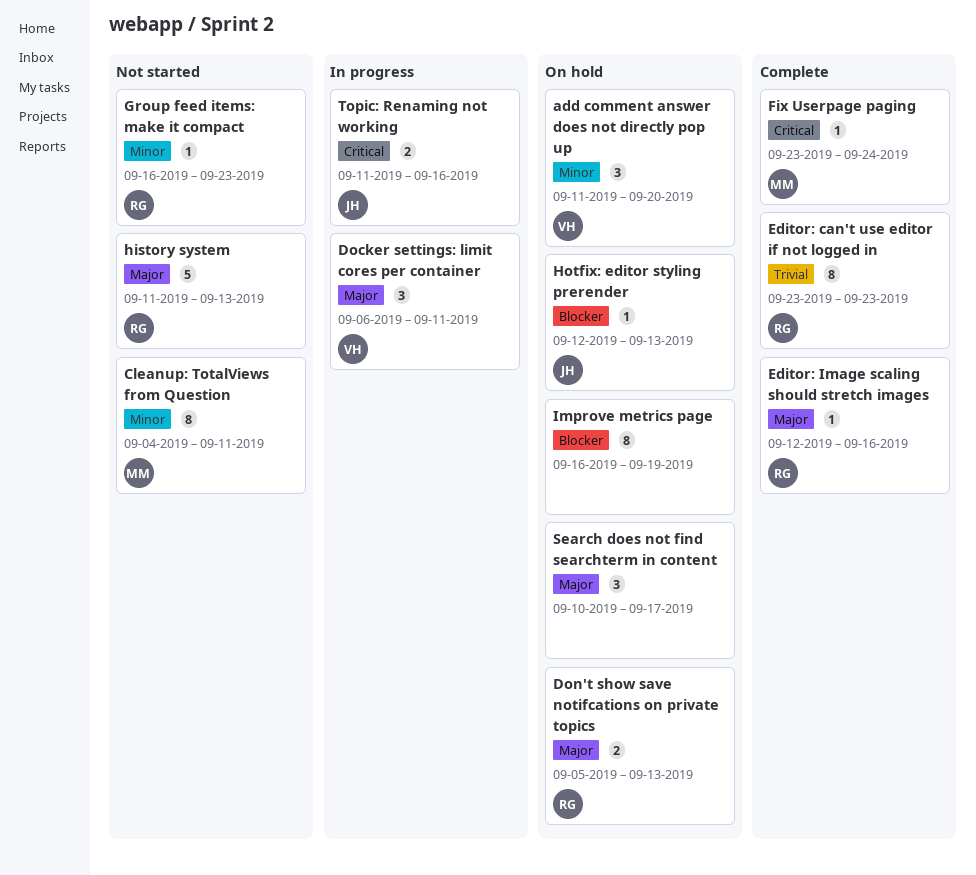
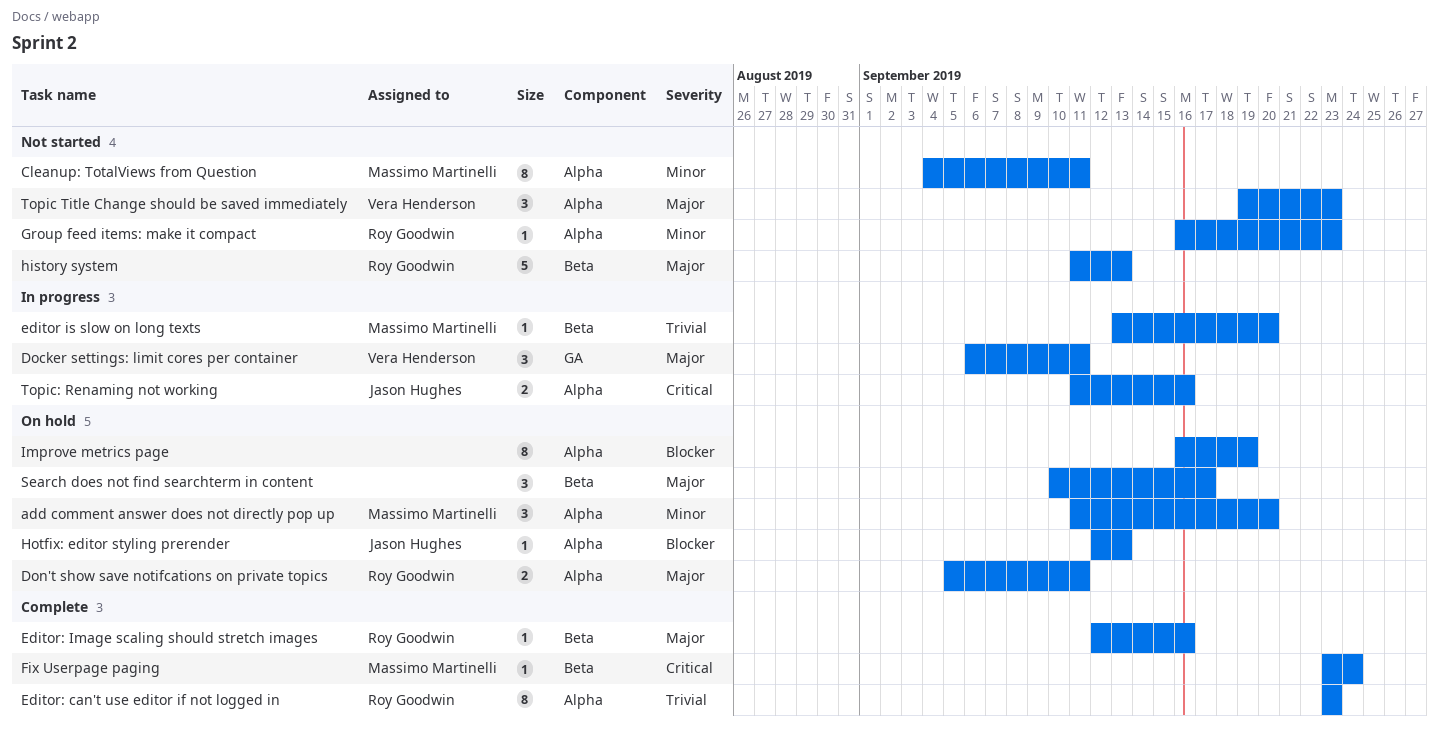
add comment answer does not directly pop up, owner: Vera Henderson -> Massimo Martinelli
Don't show save notifcations on private topics, due: Sep 13 -> Sep 11
editor is slow on long texts: none -> present
Topic Title Change should be saved immediately: none -> present

